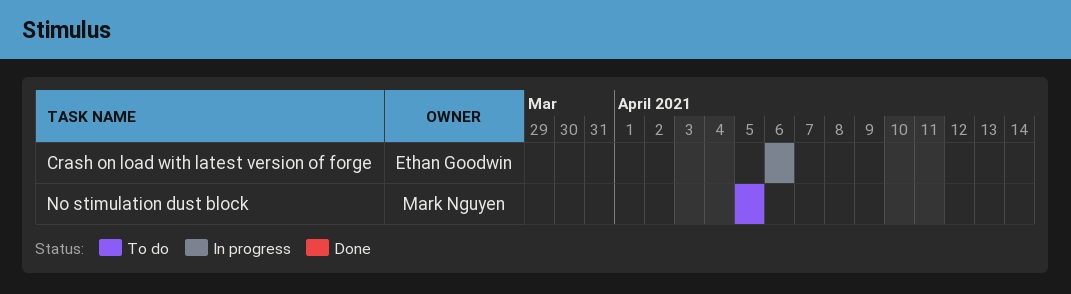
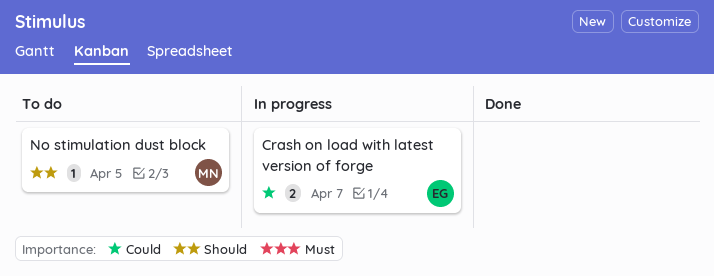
Crash on load with latest version of forge, due: Apr 6 -> Apr 7

